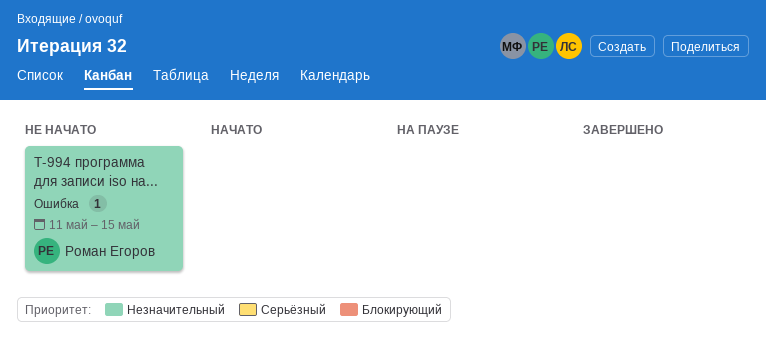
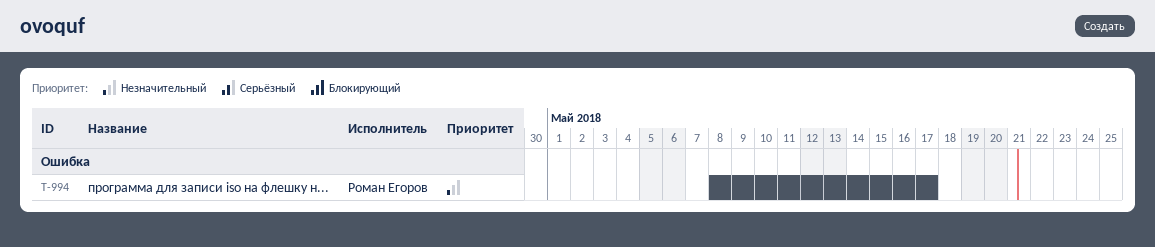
T-994, start: May 11 -> May 8
T-994, due: May 15 -> May 17

